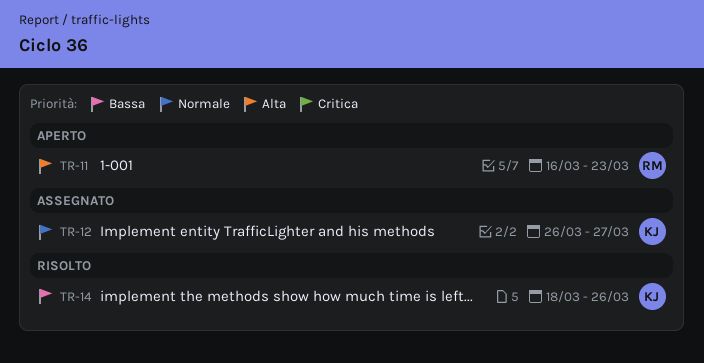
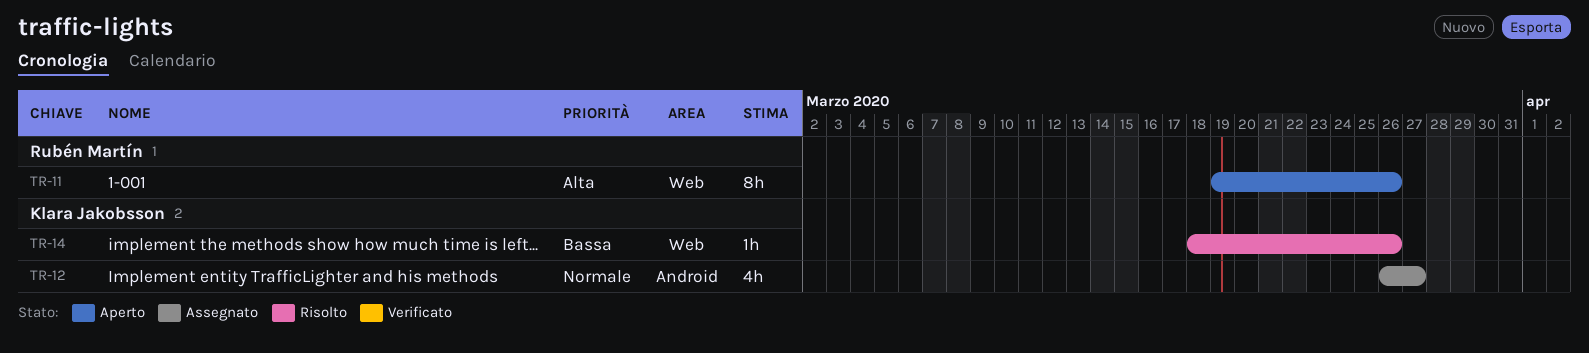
TR-11, start: Mar 16 -> Mar 19
TR-11, due: Mar 23 -> Mar 26

